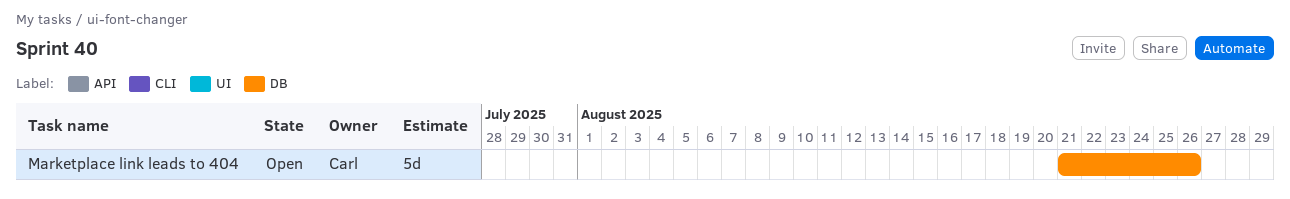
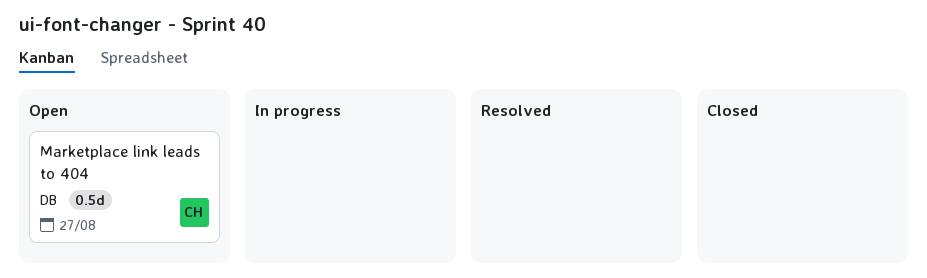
Marketplace link leads to 404, estimate: 5d -> 0.5d
Marketplace link leads to 404, due: Aug 26 -> Aug 27

